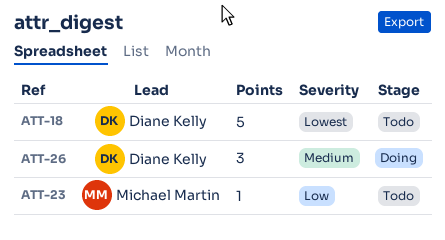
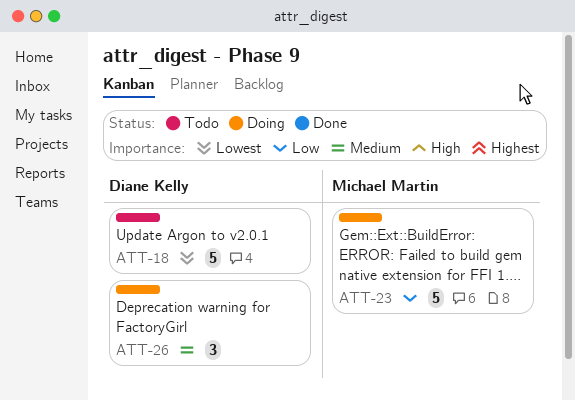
ATT-23, status: Todo -> Doing
ATT-23, estimate: 1 -> 5

